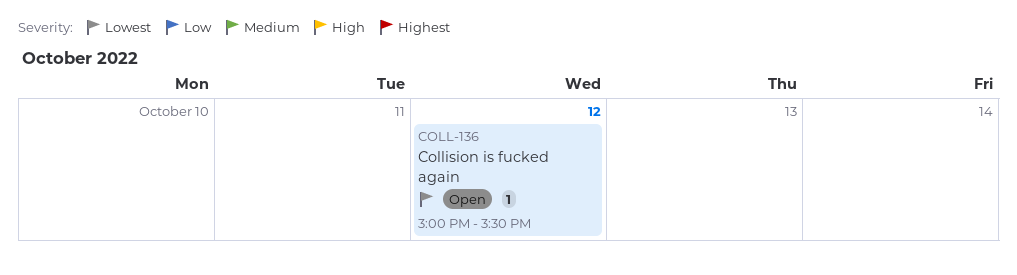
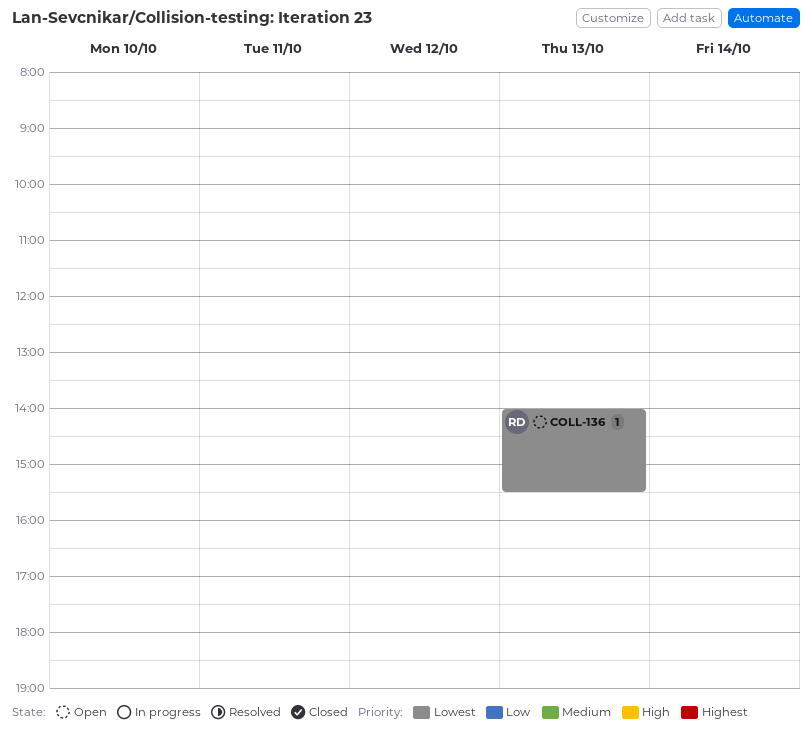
COLL-136, day: Oct 12 -> Oct 13
COLL-136, begins: 15:00 -> 14:00

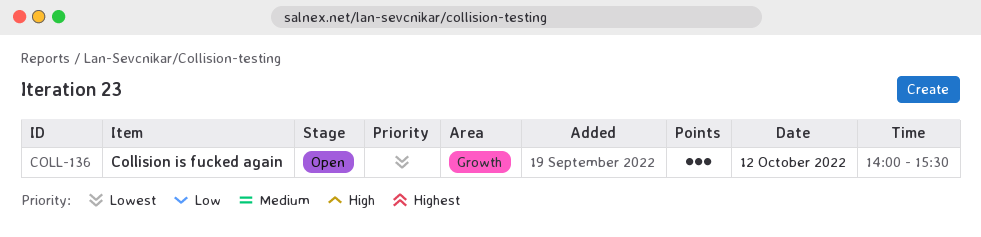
COLL-136, estimate: 1 -> 3
COLL-136, day: Oct 13 -> Oct 12

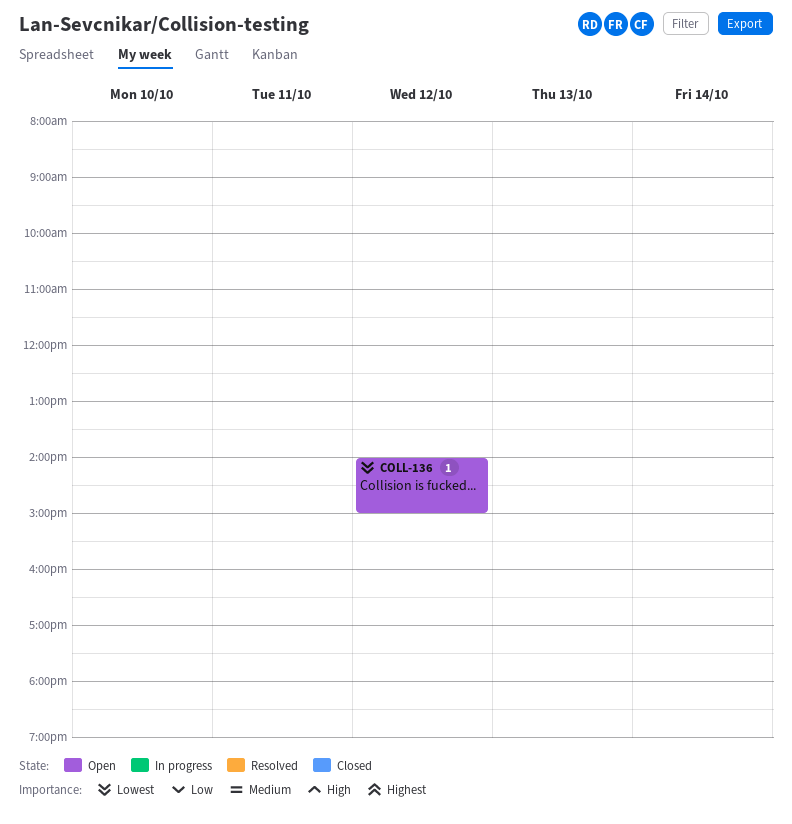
COLL-136, estimate: 3 -> 1
COLL-136, ends: 15:30 -> 15:00

